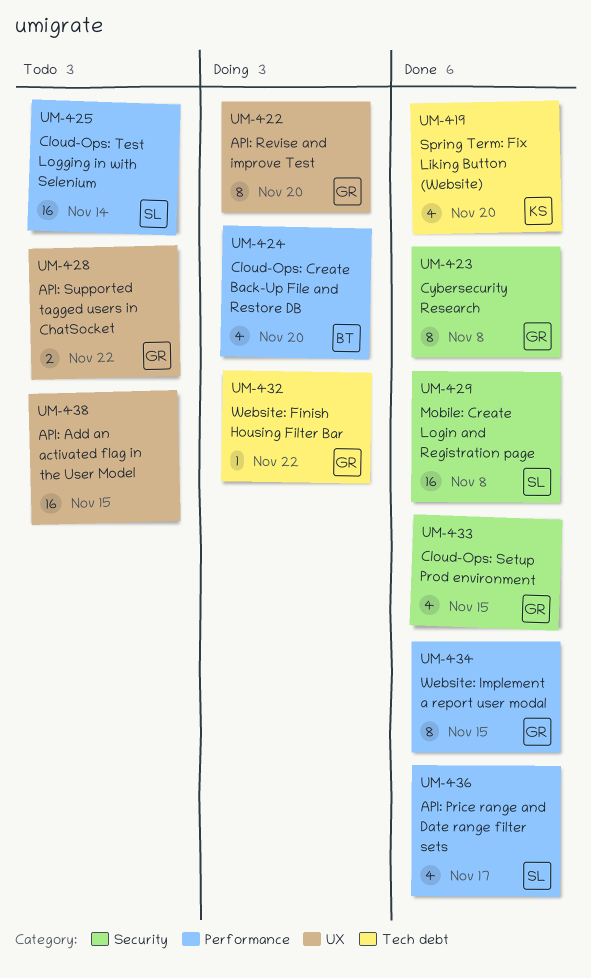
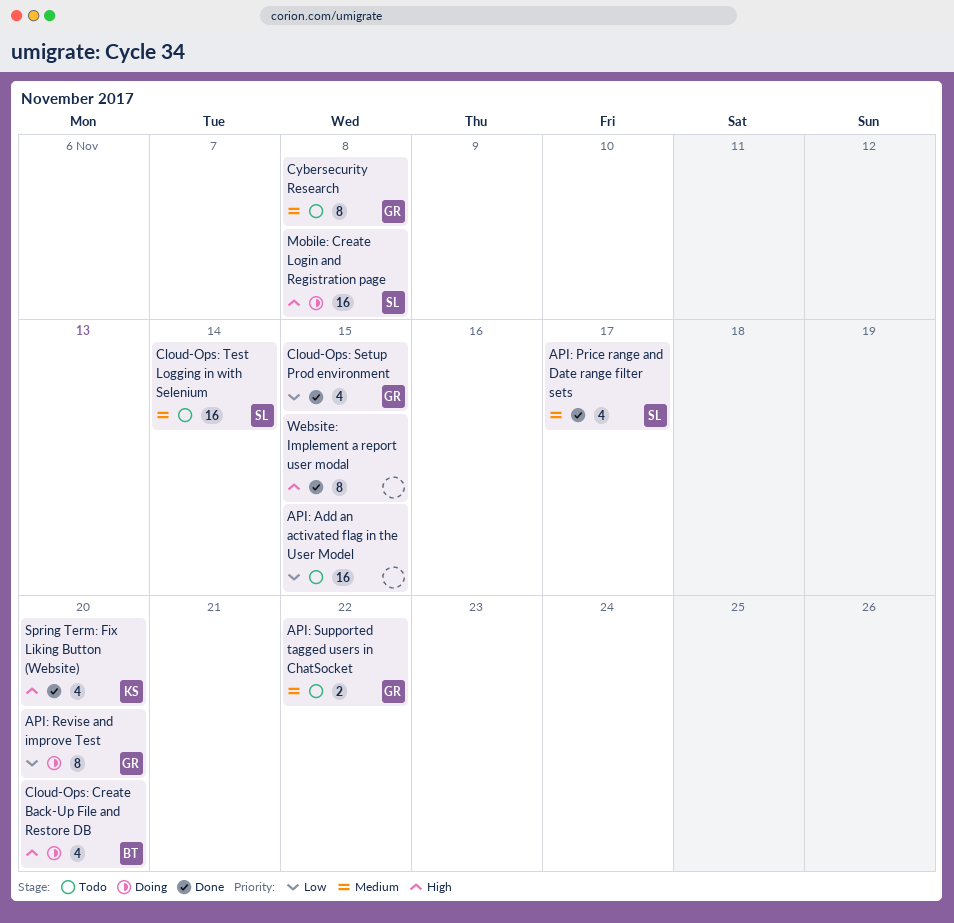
Cybersecurity Research, status: Done -> Todo
Mobile: Create Login and Registration page, status: Done -> Doing
Website: Finish Housing Filter Bar: present -> none
Website: Implement a report user modal, owner: GR -> none

